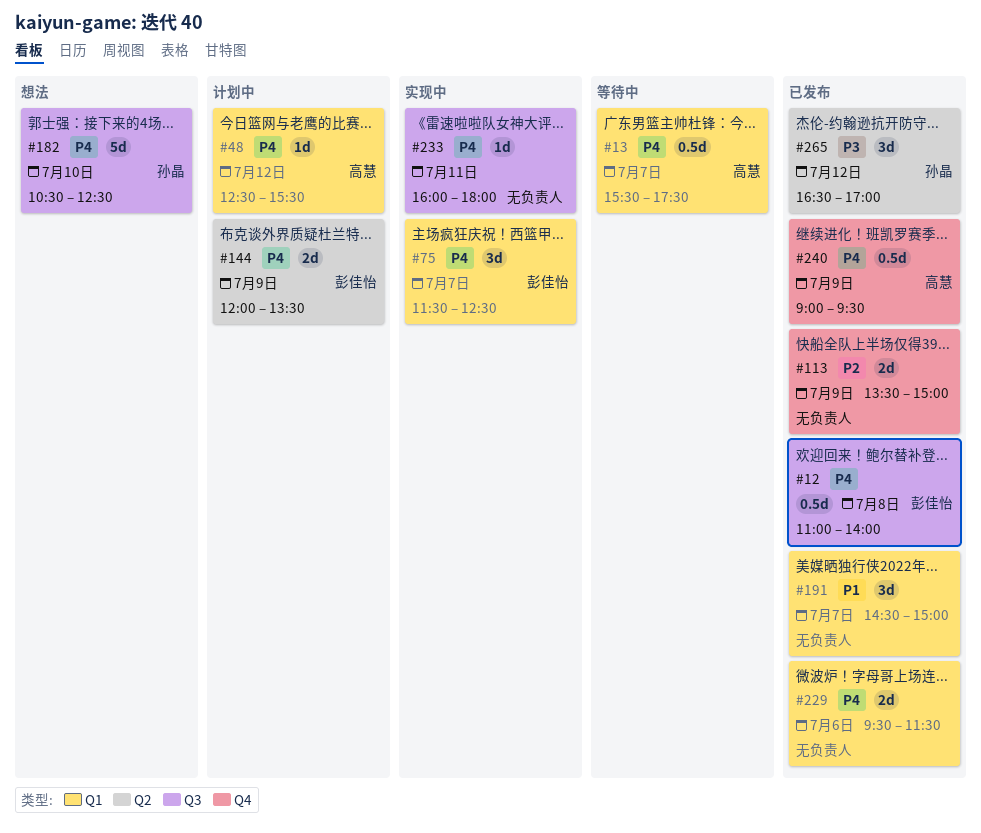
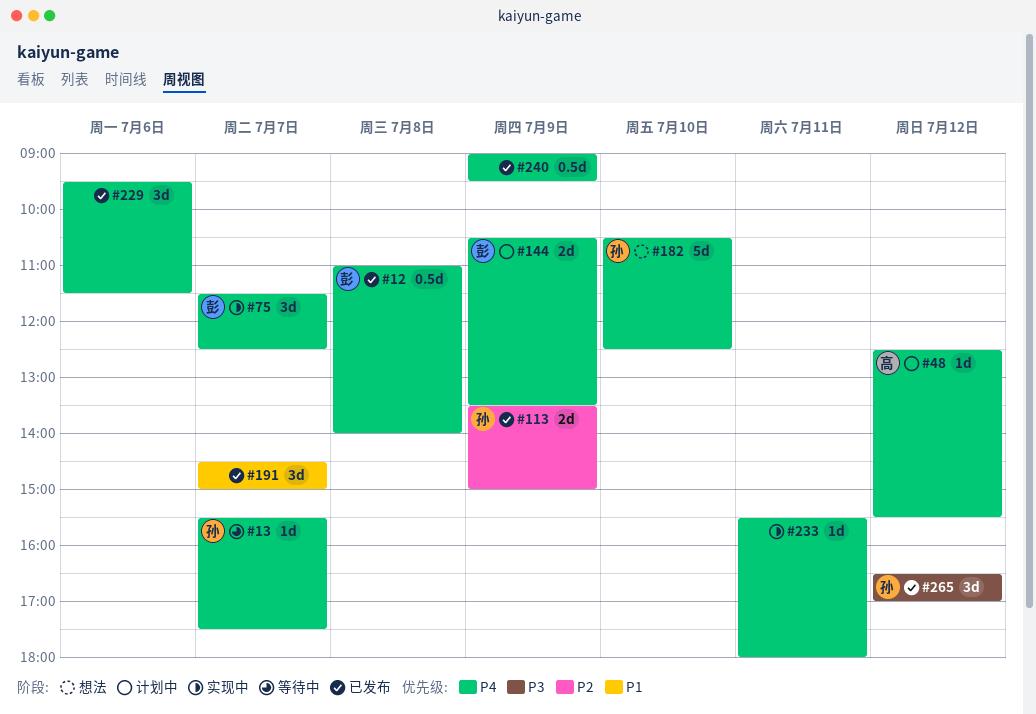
#13, owner: 高慧 -> 孙晶
#13, estimate: 0.5d -> 1d
#113, owner: none -> 孙晶
#144, begins: 12:00 -> 10:30
#229, estimate: 2d -> 3d
#233, begins: 16:00 -> 15:30
#240, owner: 高慧 -> none

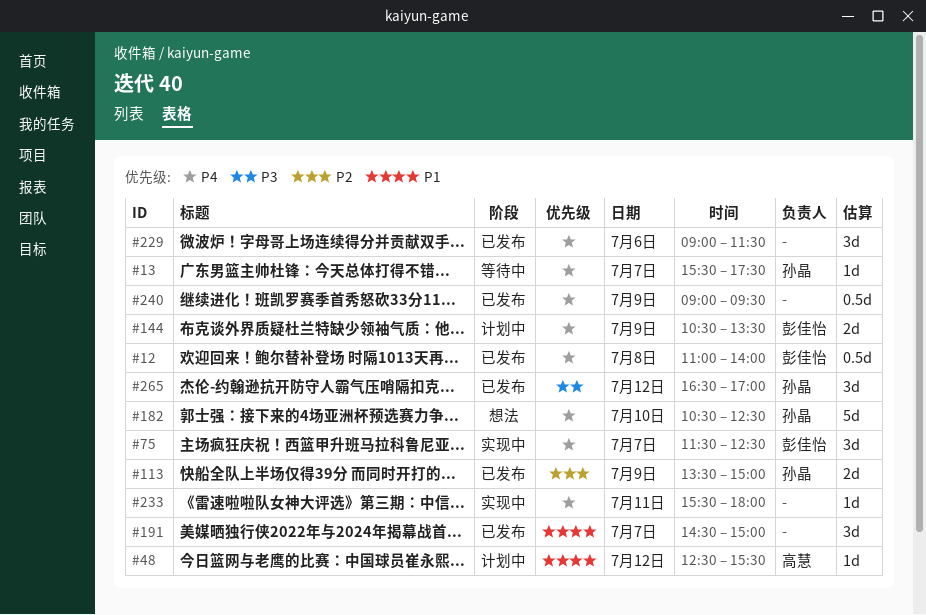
#48, priority: P4 -> P1
#229, begins: 09:30 -> 09:00

